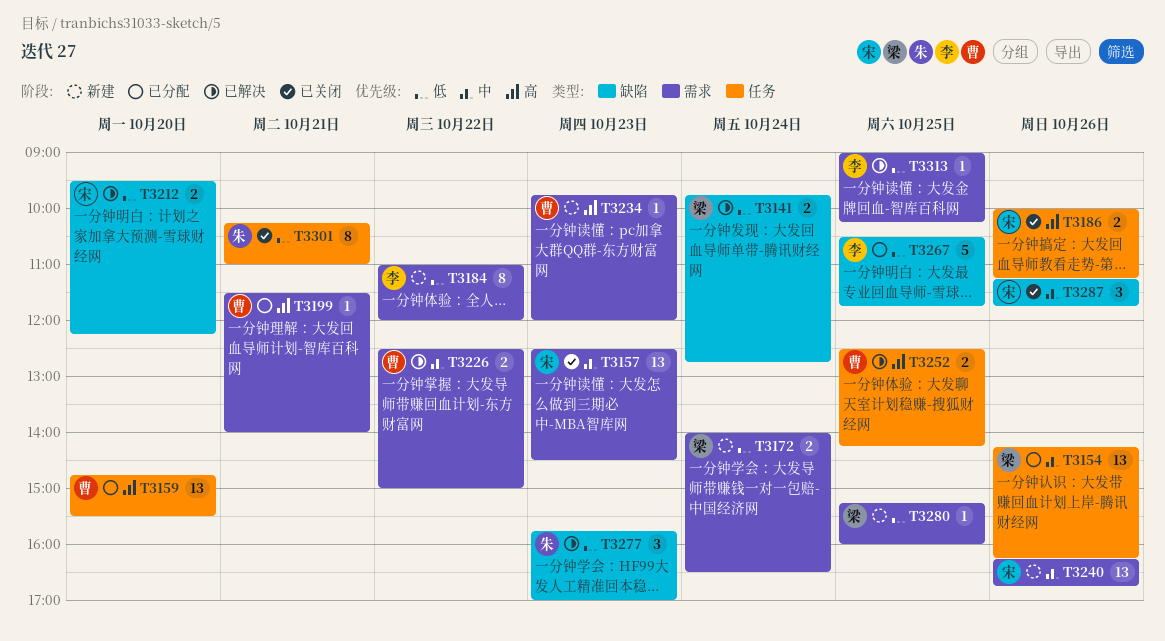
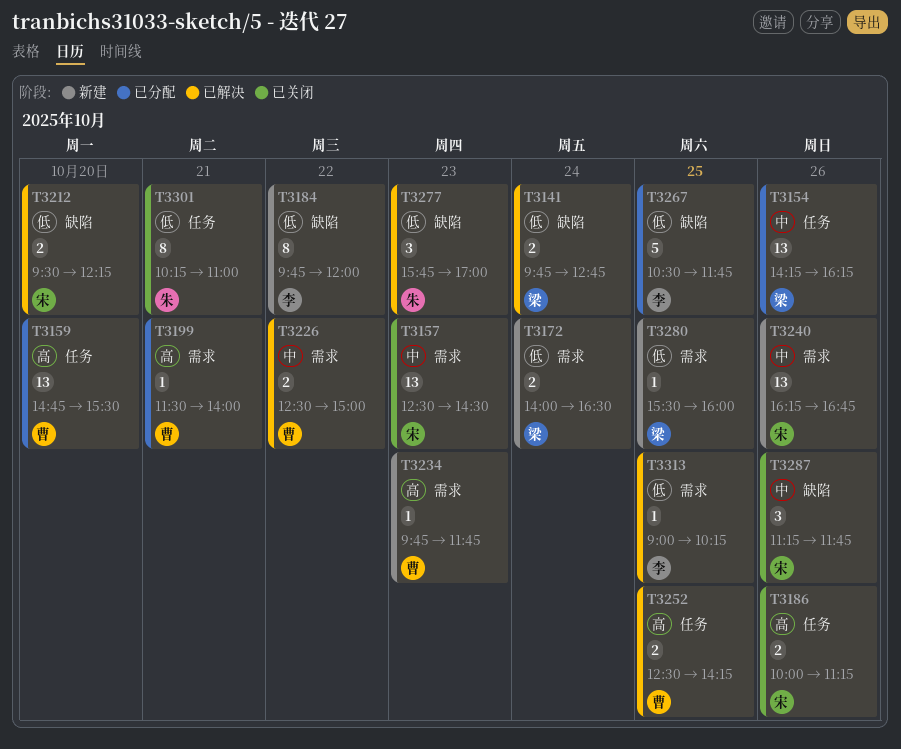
T3184, label: 需求 -> 缺陷
T3184, begins: 11:00 -> 09:45
T3234, ends: 12:00 -> 11:45
T3280, begins: 15:15 -> 15:30

